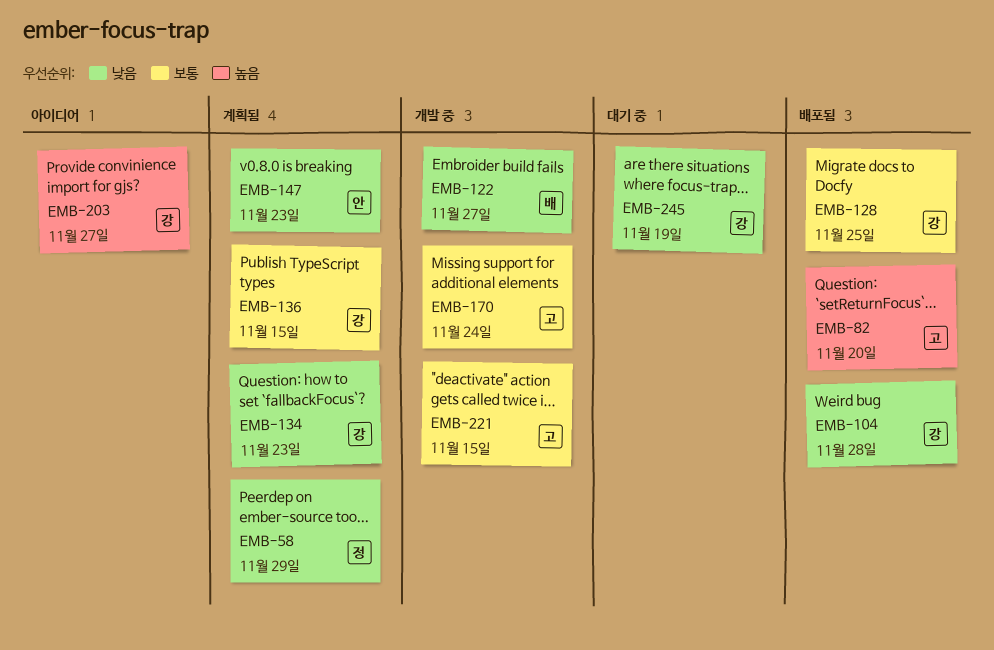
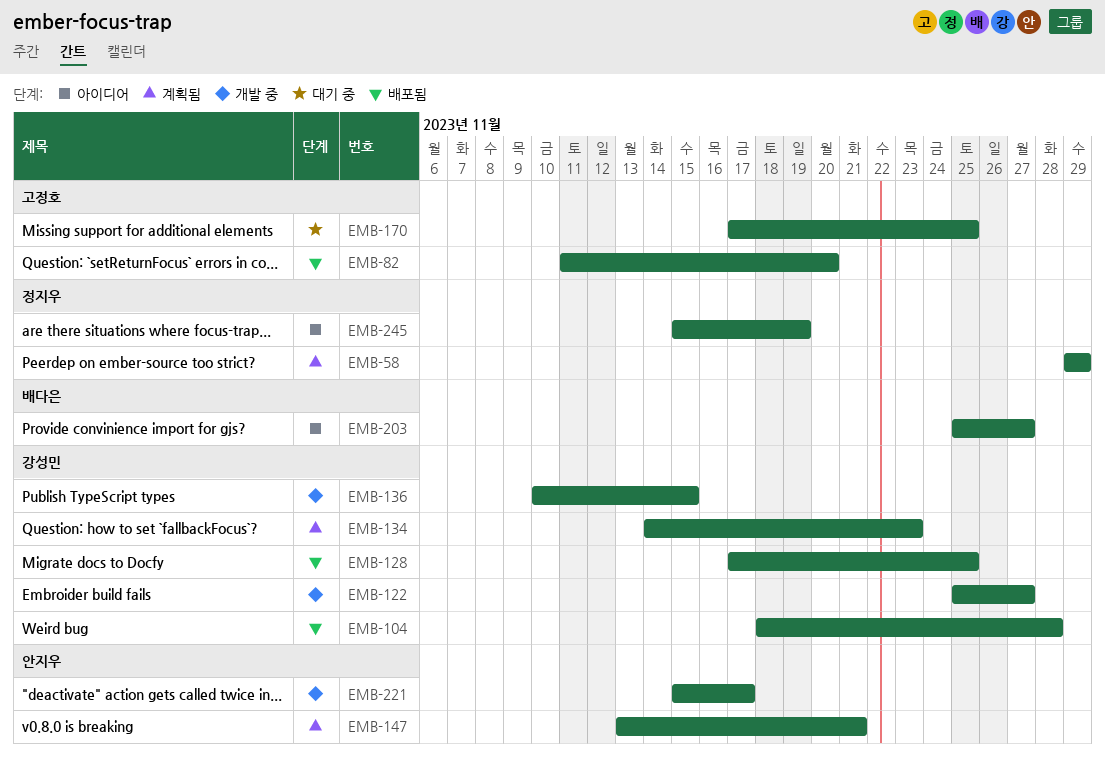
EMB-122, owner: 배다은 -> 강성민
EMB-136, status: 계획됨 -> 개발 중
EMB-147, due: Nov 23 -> Nov 21
EMB-170, status: 개발 중 -> 대기 중
EMB-170, due: Nov 24 -> Nov 25
EMB-203, owner: 강성민 -> 배다은
EMB-221, owner: 고정호 -> 안지우
EMB-221, due: Nov 15 -> Nov 17
EMB-245, status: 대기 중 -> 아이디어
EMB-245, owner: 강성민 -> 정지우

